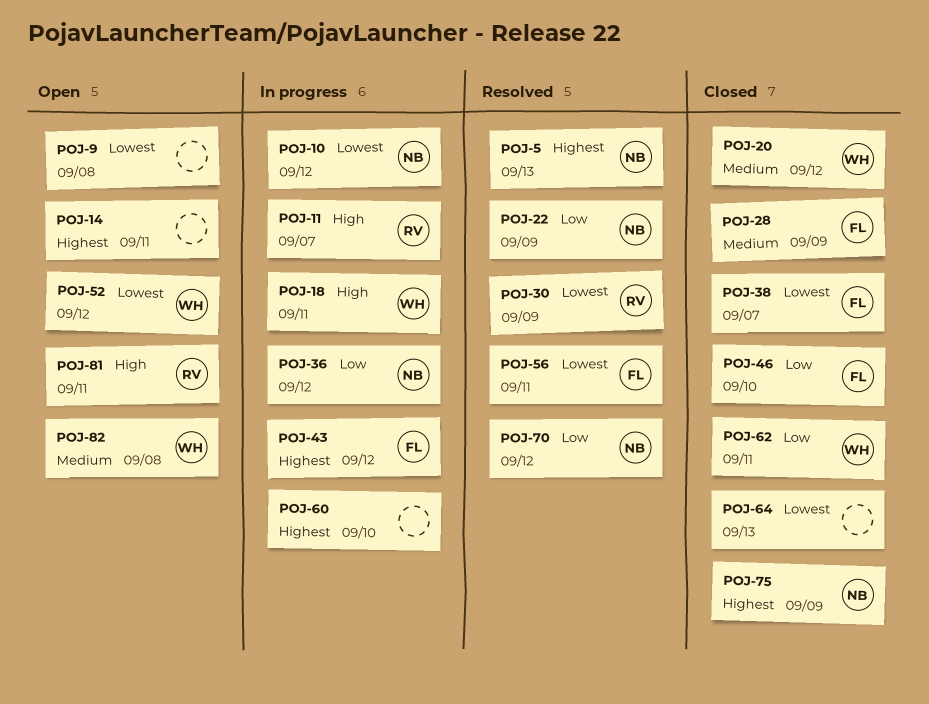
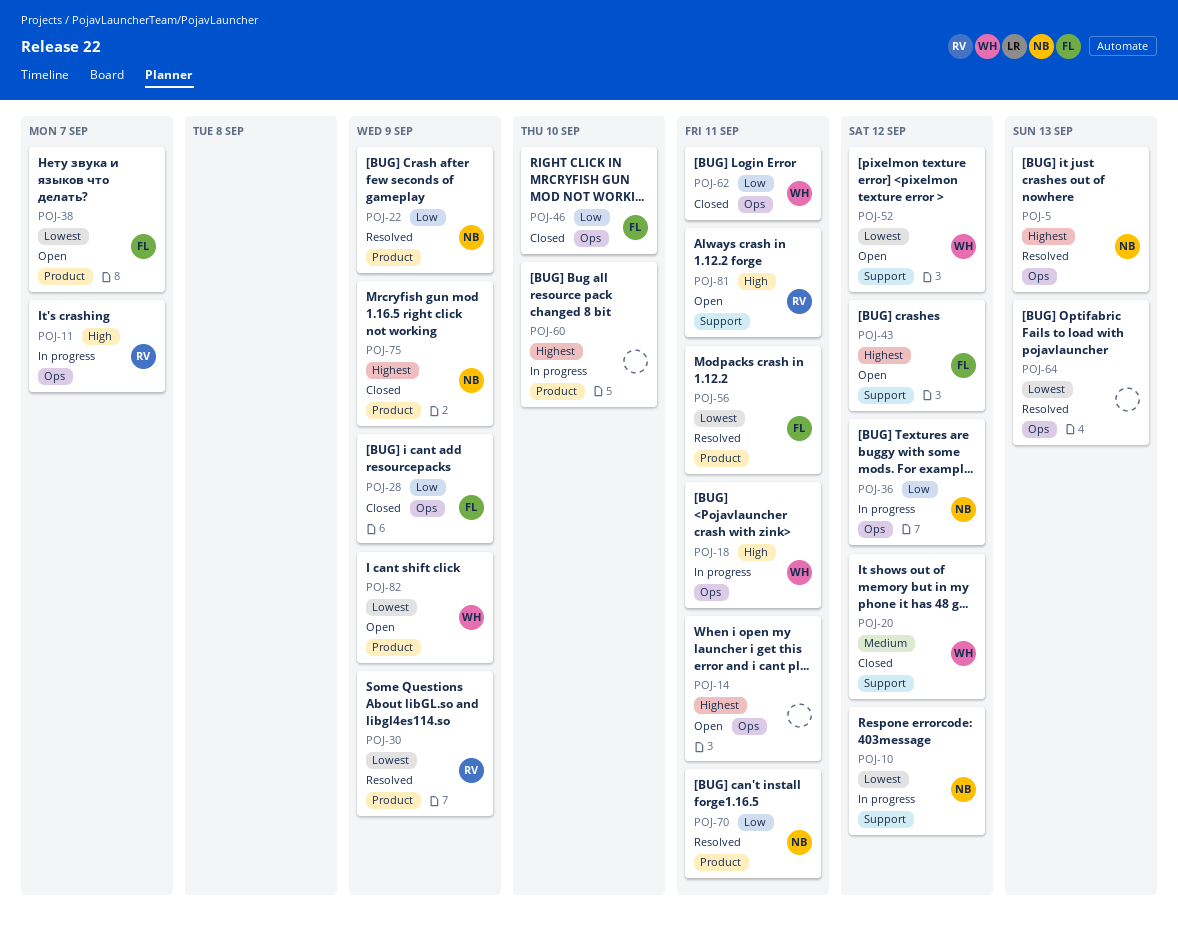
POJ-9: present -> none
POJ-28, priority: Medium -> Low
POJ-38, status: Closed -> Open
POJ-43, status: In progress -> Open
POJ-64, status: Closed -> Resolved
POJ-70, due: Sep 12 -> Sep 11
POJ-82, priority: Medium -> Lowest
POJ-82, due: Sep 8 -> Sep 9

